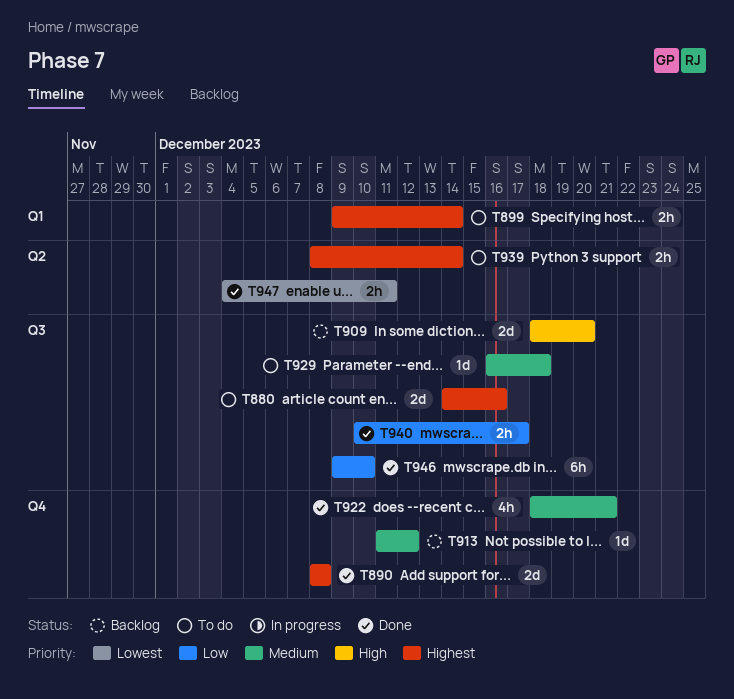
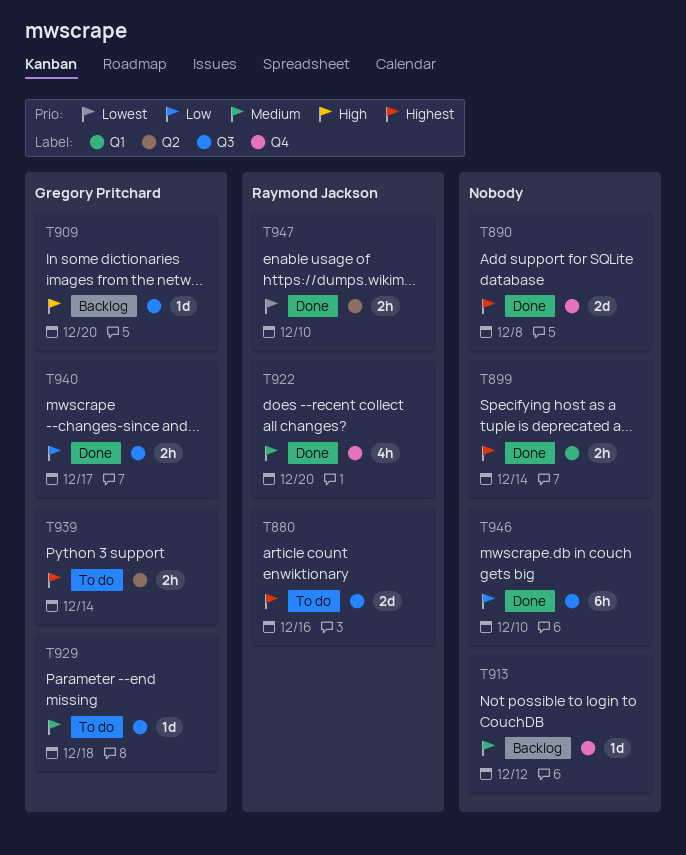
T899, status: To do -> Done
T909, estimate: 2d -> 1d
T922, due: Dec 21 -> Dec 20
T947, due: Dec 11 -> Dec 10

